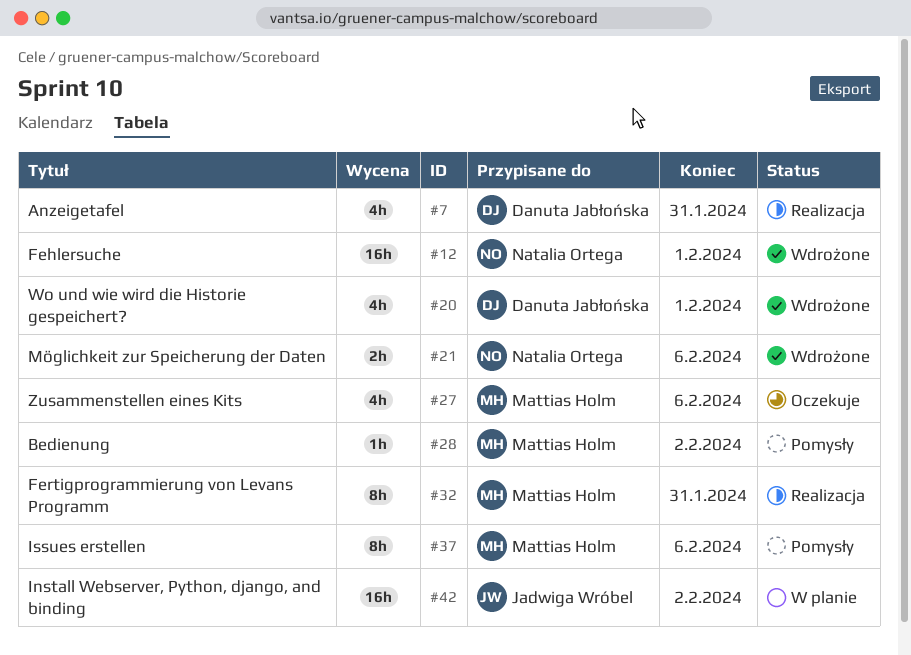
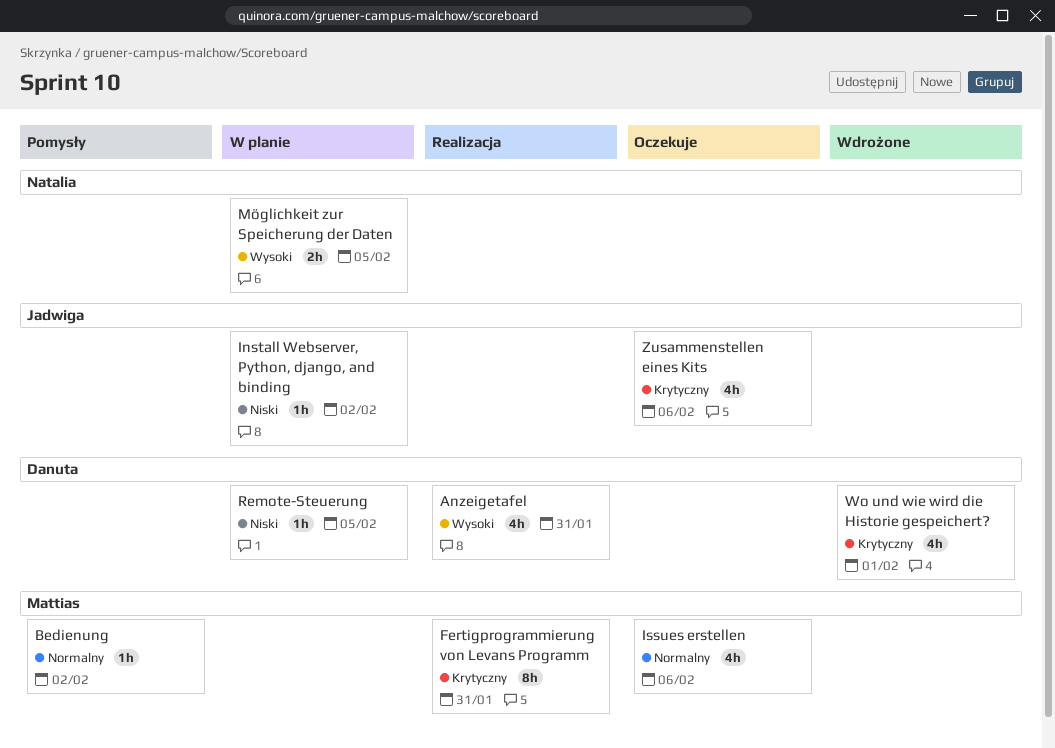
Fehlersuche: present -> none
Install Webserver, Python, django, and binding, estimate: 16h -> 1h
Issues erstellen, status: Pomysły -> Oczekuje
Issues erstellen, estimate: 8h -> 4h
Möglichkeit zur Speicherung der Daten, status: Wdrożone -> W planie
Möglichkeit zur Speicherung der Daten, due: Feb 6 -> Feb 5
Remote-Steuerung: none -> present
Zusammenstellen eines Kits, owner: Mattias Holm -> Jadwiga Wróbel

